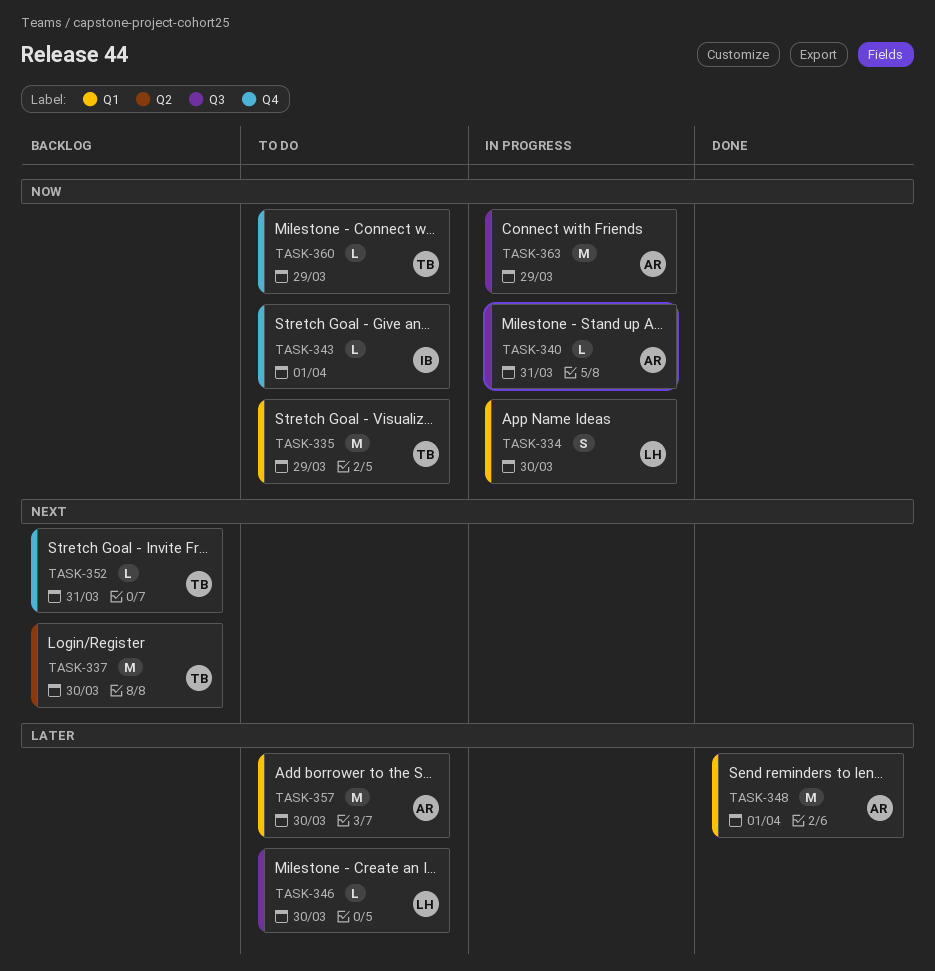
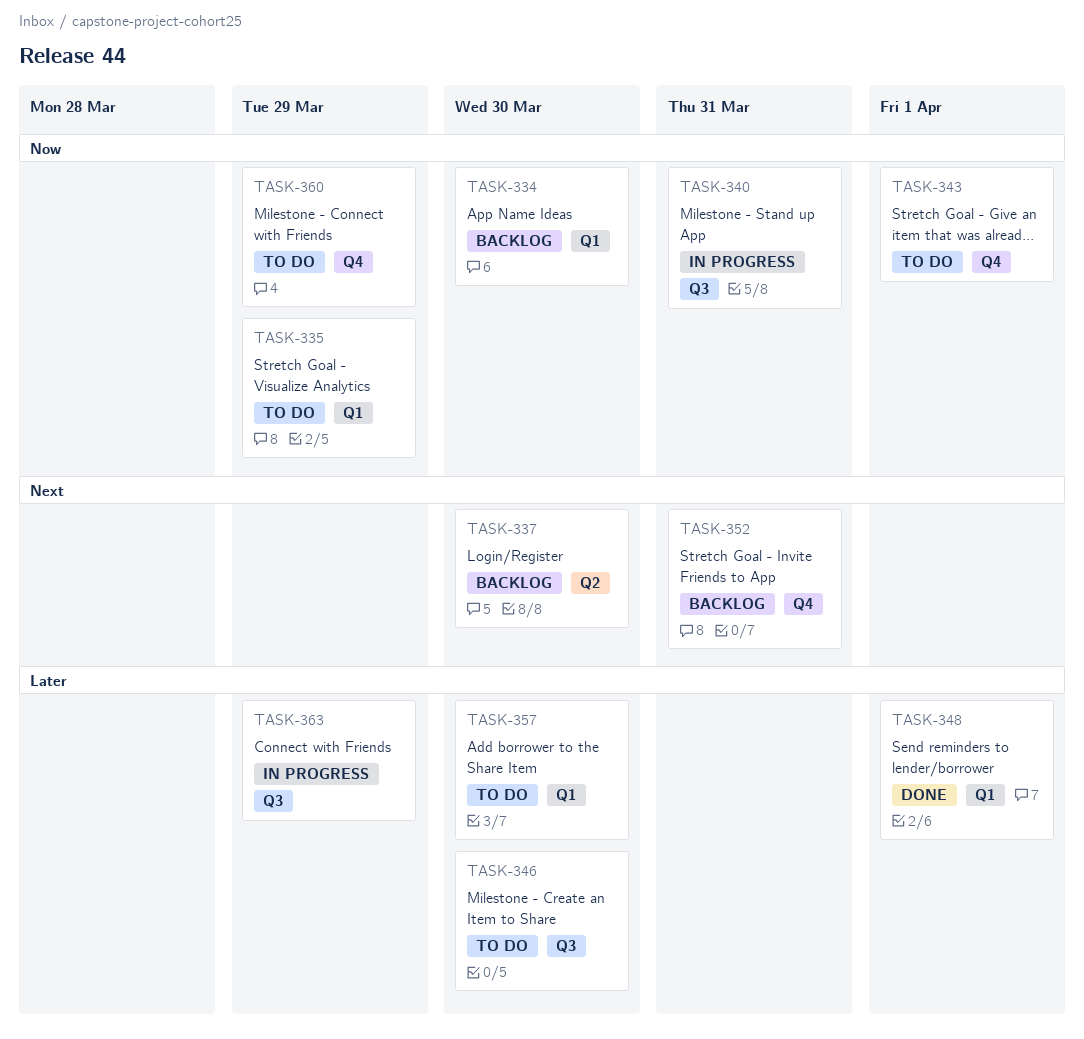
TASK-334, status: In progress -> Backlog
TASK-363, priority: Now -> Later

